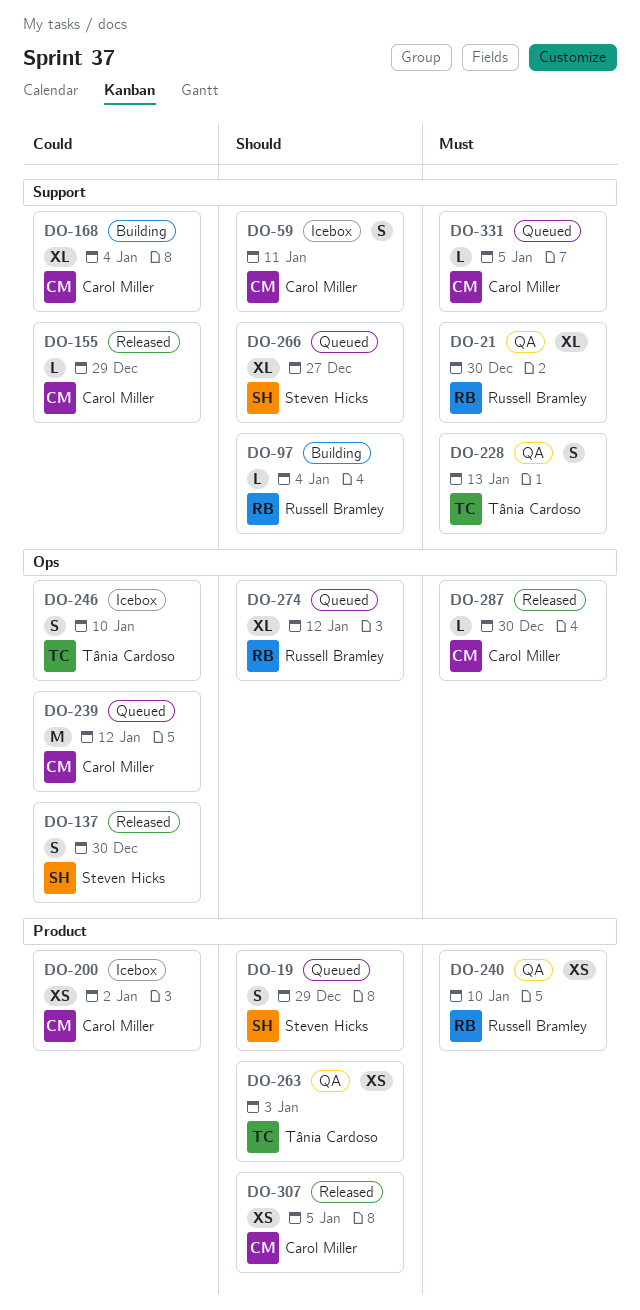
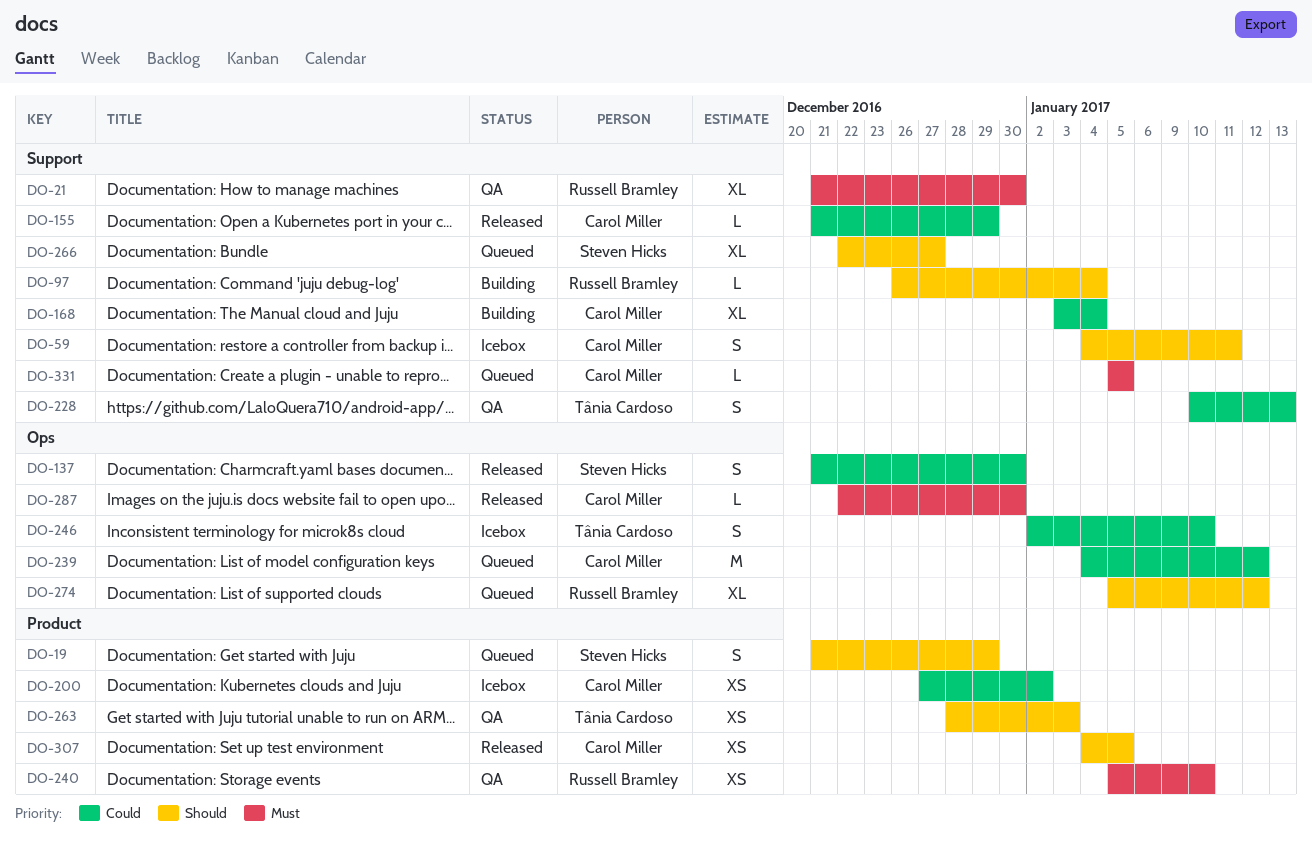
DO-228, priority: Must -> Could

